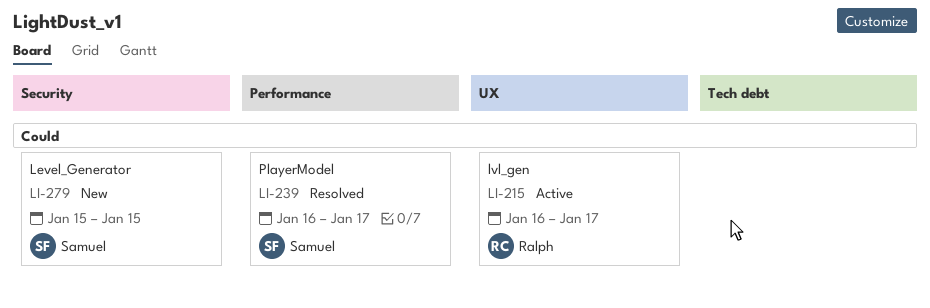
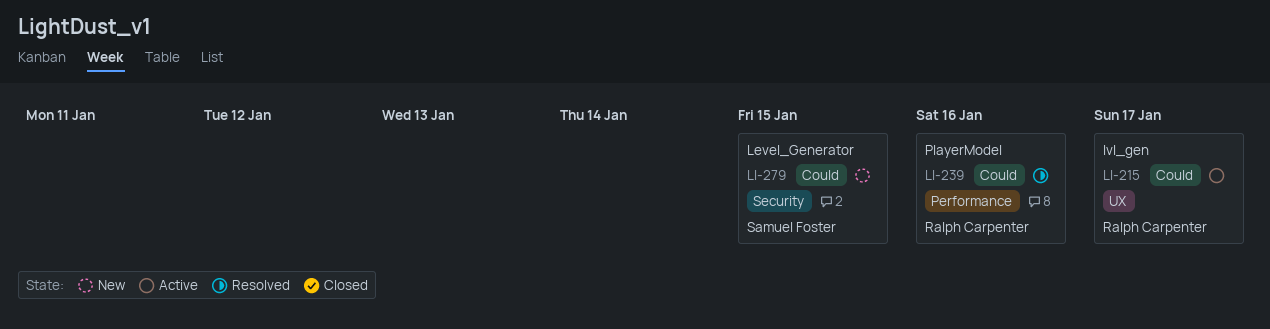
LI-239, owner: Samuel Foster -> Ralph Carpenter
LI-239, due: Jan 17 -> Jan 16

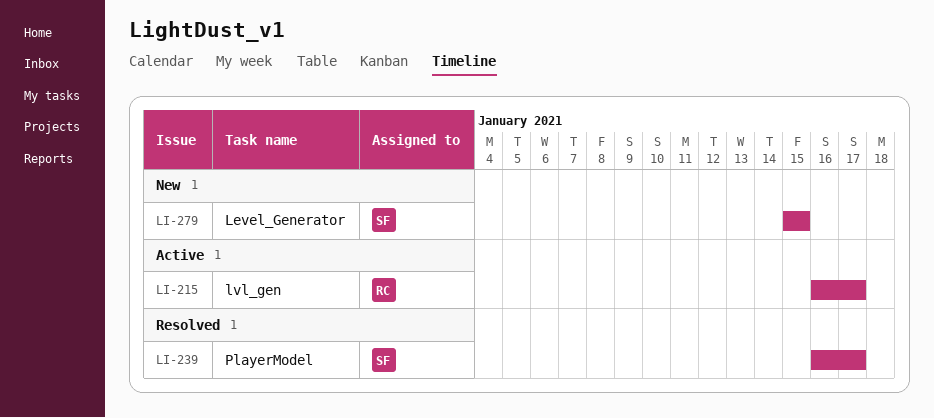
LI-239, owner: Ralph Carpenter -> Samuel Foster
LI-239, due: Jan 16 -> Jan 17

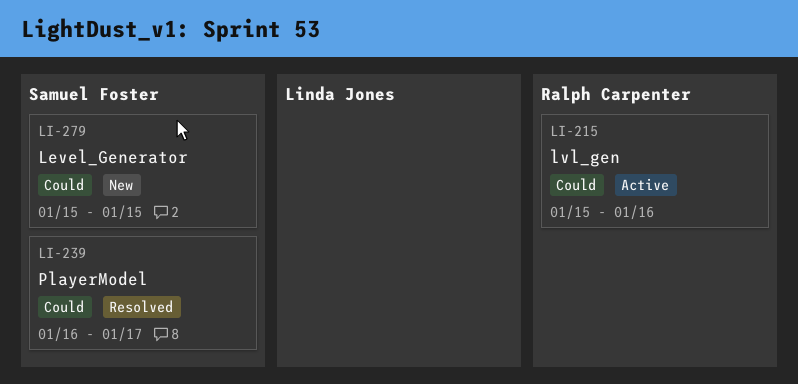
LI-215, start: Jan 16 -> Jan 15
LI-215, due: Jan 17 -> Jan 16

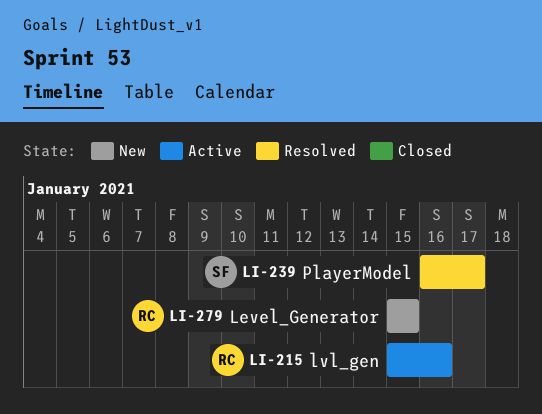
LI-279, owner: Samuel Foster -> Ralph Carpenter

